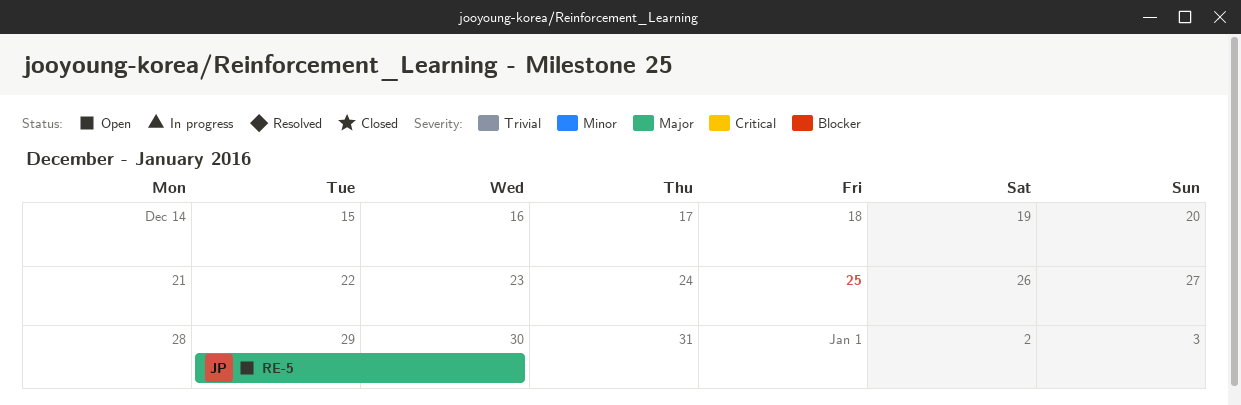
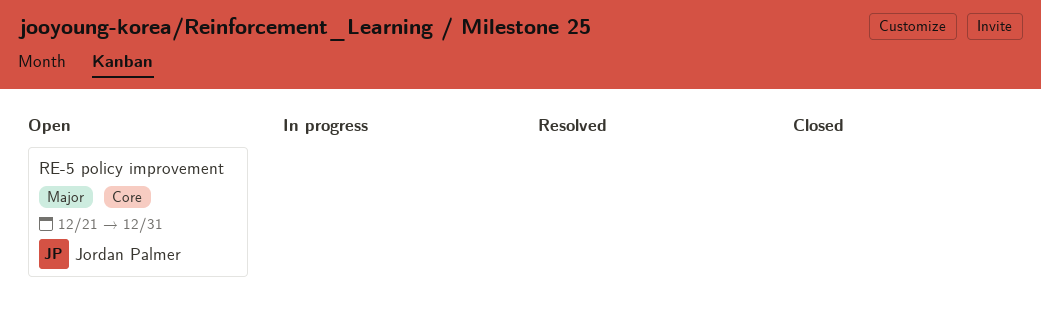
RE-5, start: Dec 29 -> Dec 21
RE-5, due: Dec 30 -> Dec 31

